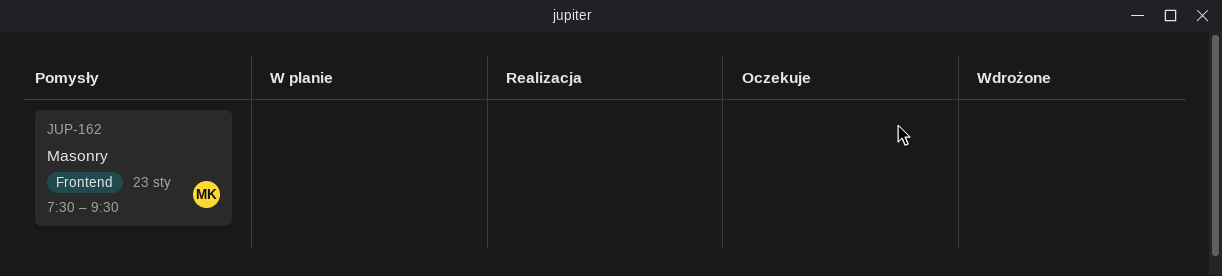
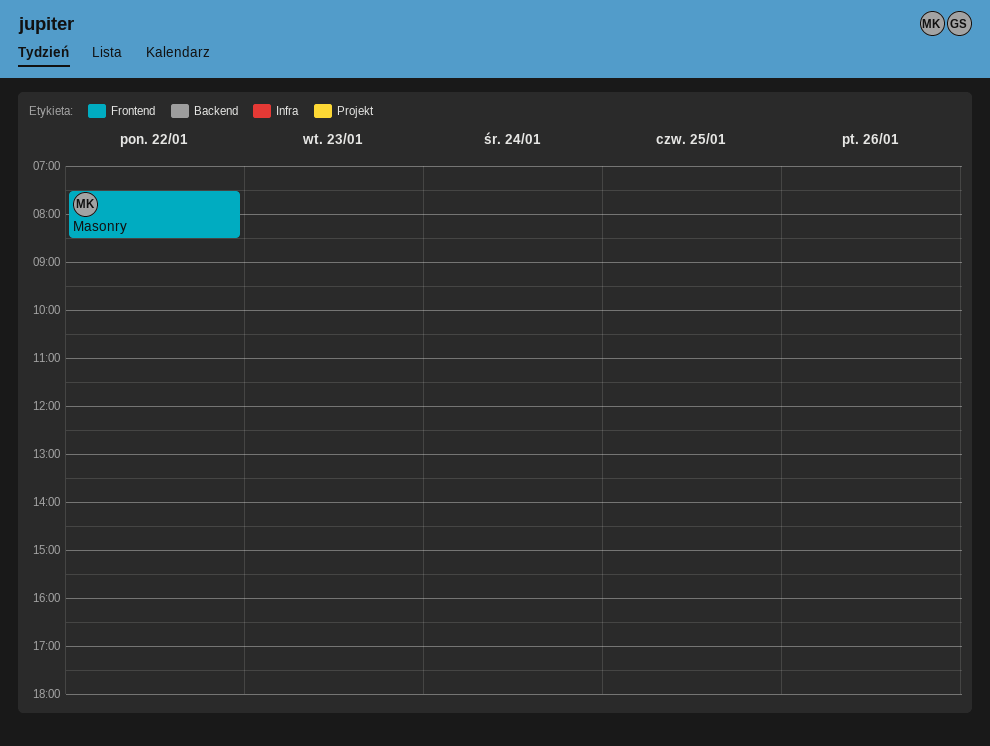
Masonry, day: Jan 23 -> Jan 22
Masonry, ends: 09:30 -> 08:30

